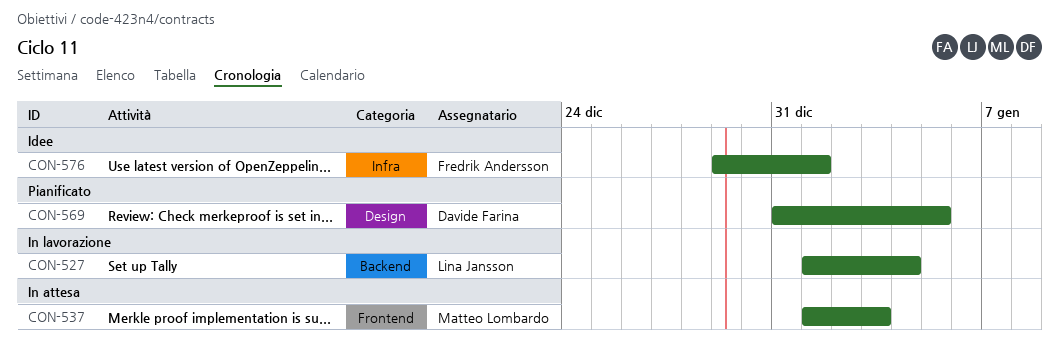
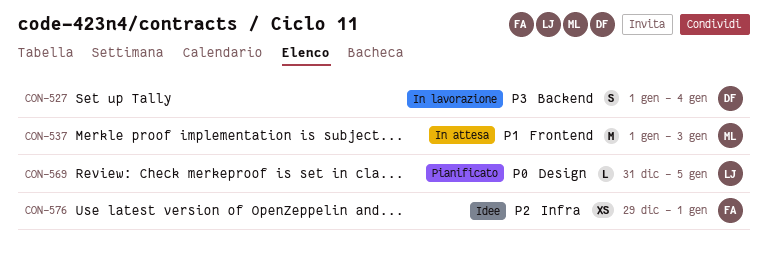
CON-527, owner: Lina Jansson -> Davide Farina
CON-569, owner: Davide Farina -> Lina Jansson

